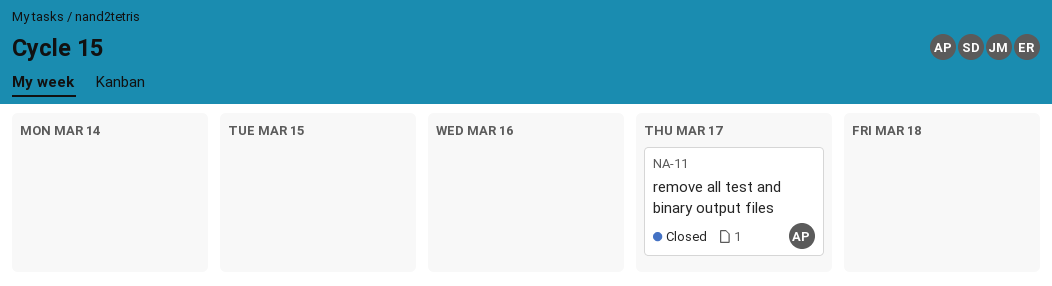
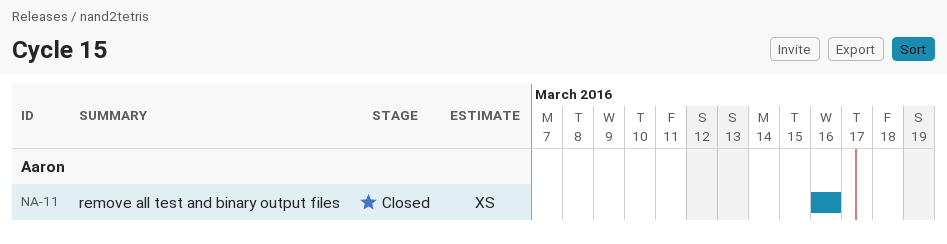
NA-11, due: Mar 17 -> Mar 16

